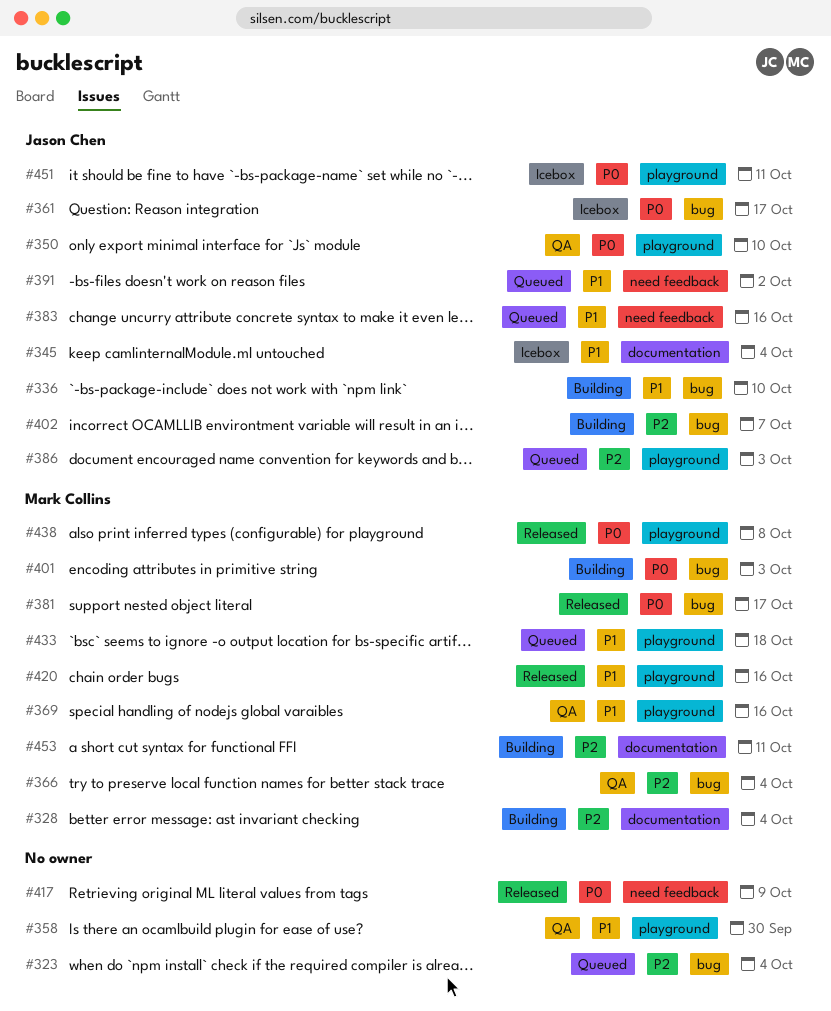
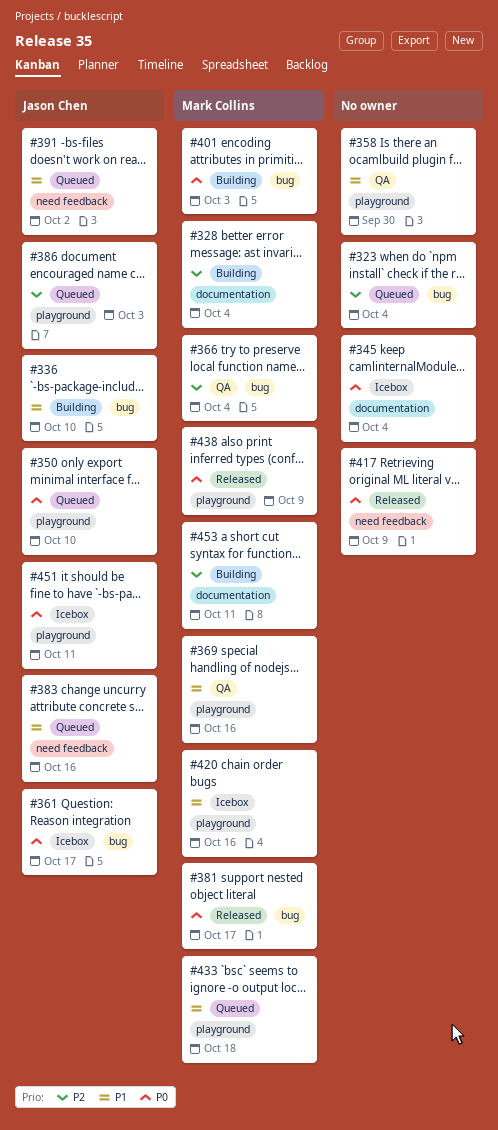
#345, owner: Jason Chen -> none
#345, priority: P1 -> P0
#350, status: QA -> Queued
#402: present -> none
#420, status: Released -> Icebox
#438, due: Oct 8 -> Oct 9

